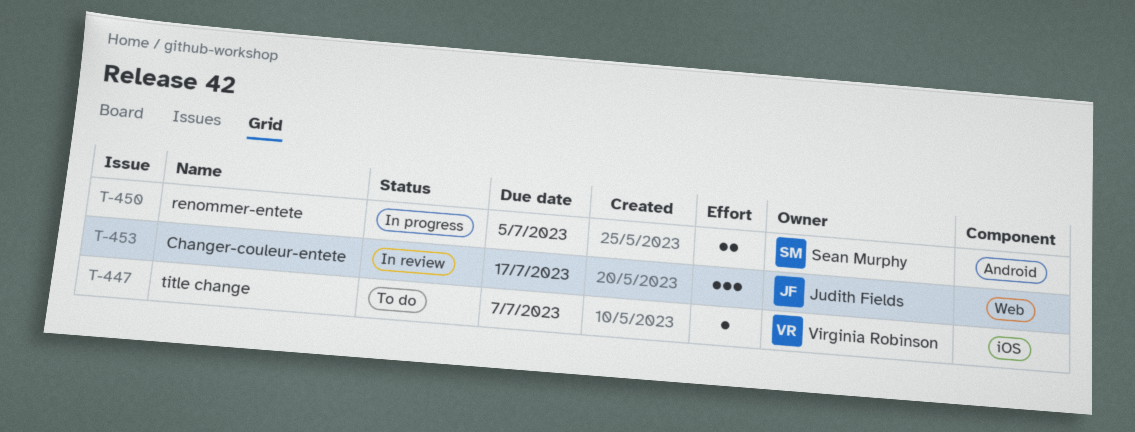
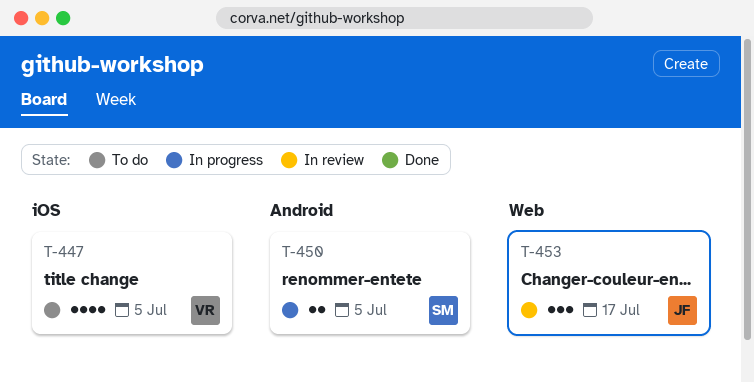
T-447, estimate: 1 -> 4
T-447, due: Jul 7 -> Jul 5

